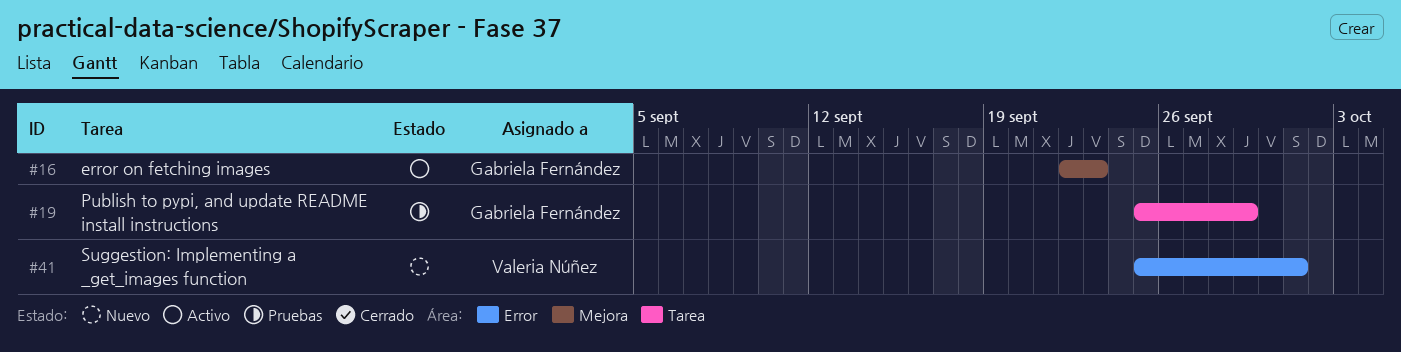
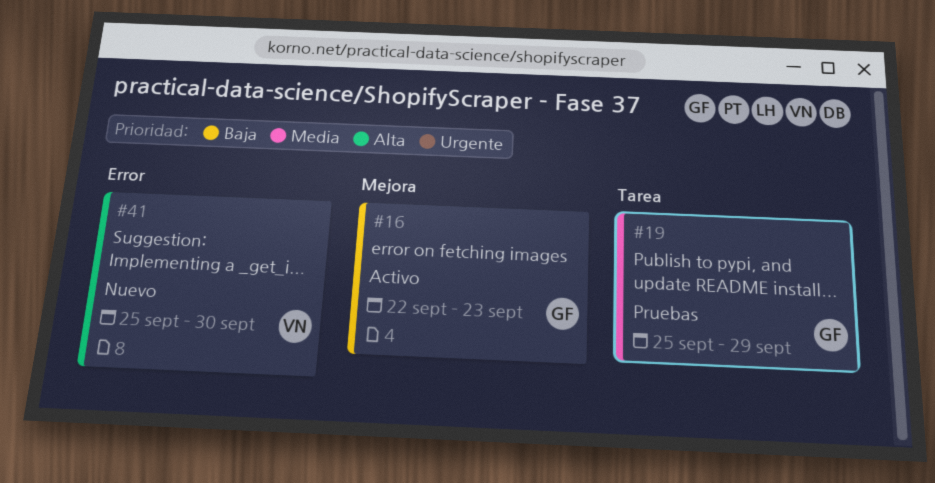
#41, due: Oct 1 -> Sep 30

